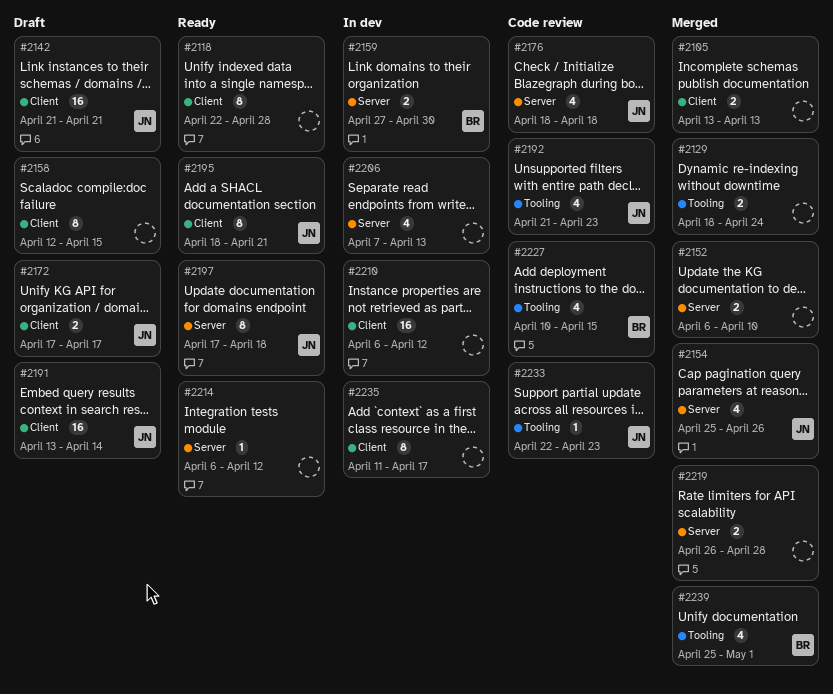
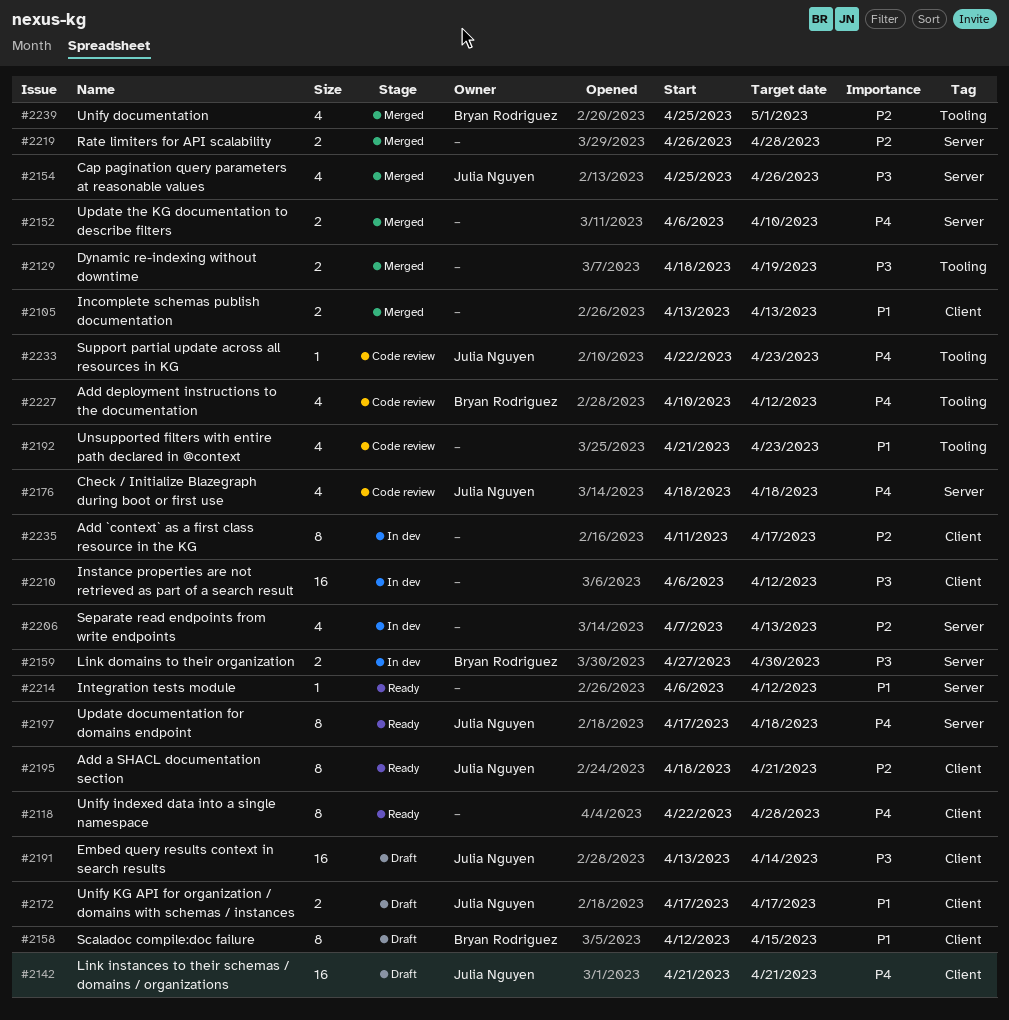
#2129, due: Apr 24 -> Apr 19
#2158, owner: none -> Bryan Rodriguez
#2192, owner: Julia Nguyen -> none
#2227, due: Apr 15 -> Apr 12

